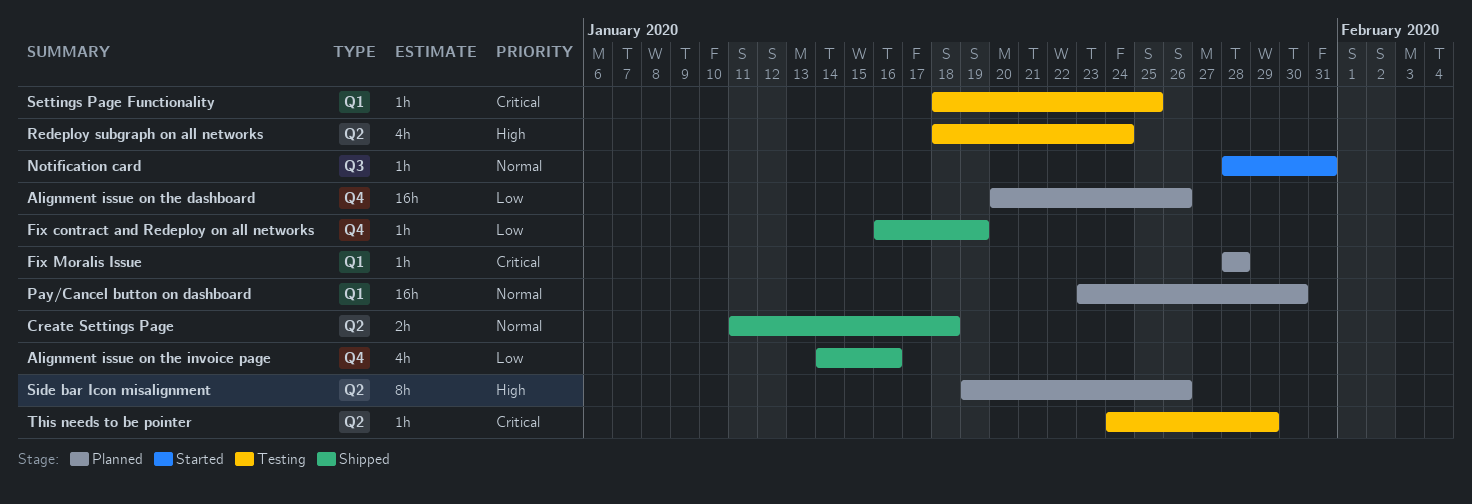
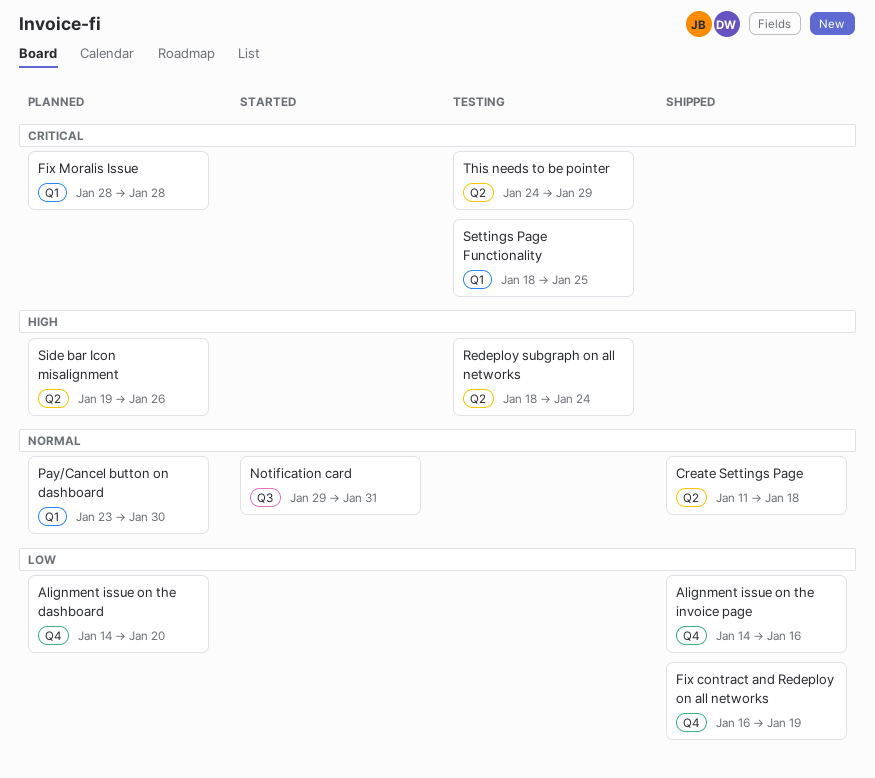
Alignment issue on the dashboard, start: Jan 20 -> Jan 14
Alignment issue on the dashboard, due: Jan 26 -> Jan 20
Notification card, start: Jan 28 -> Jan 29

